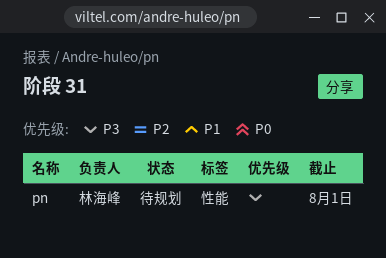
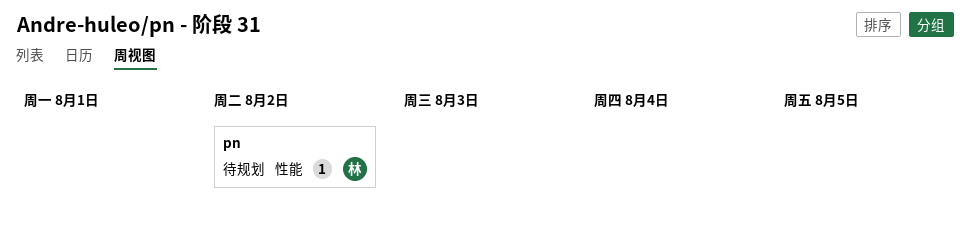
pn, due: Aug 1 -> Aug 2

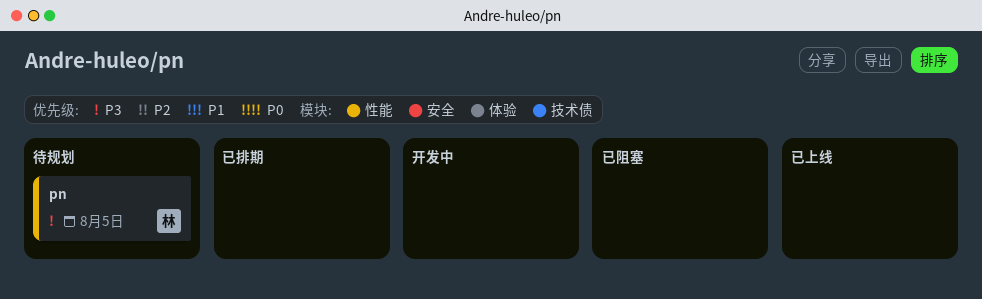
pn, due: Aug 2 -> Aug 5

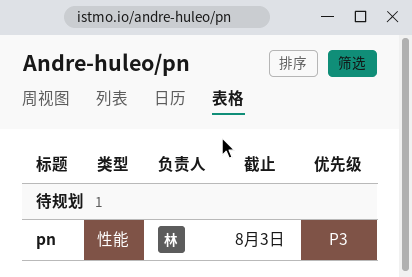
pn, due: Aug 5 -> Aug 3

